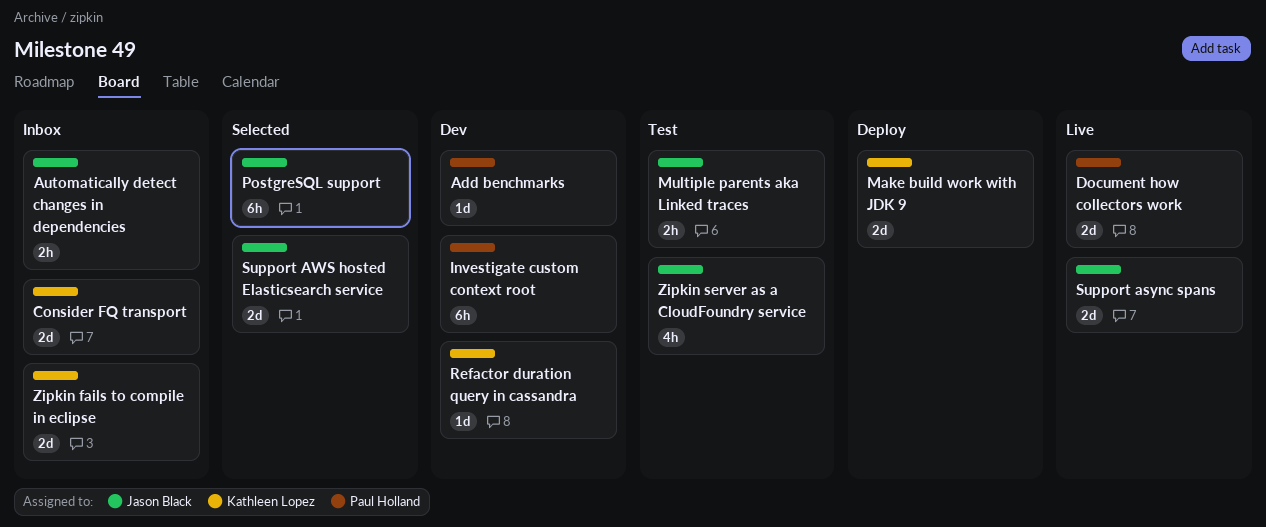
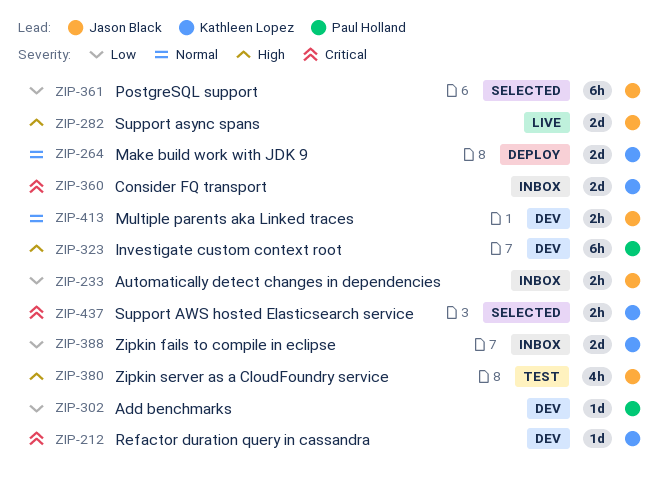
Document how collectors work: present -> none
Multiple parents aka Linked traces, status: Test -> Dev
Support AWS hosted Elasticsearch service, owner: Jason Black -> Kathleen Lopez
Support AWS hosted Elasticsearch service, estimate: 2d -> 2h

